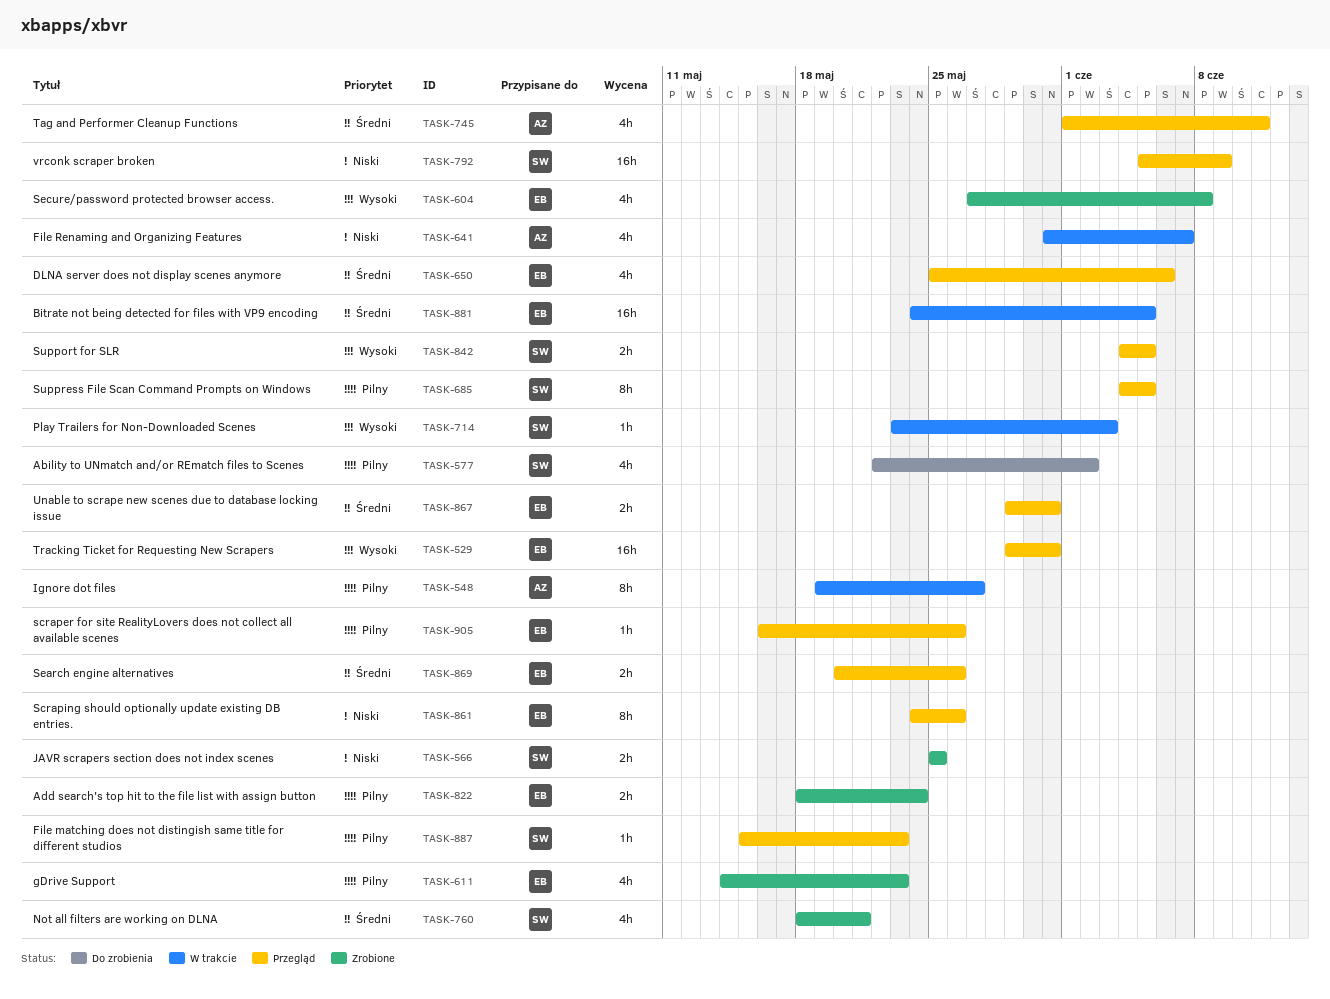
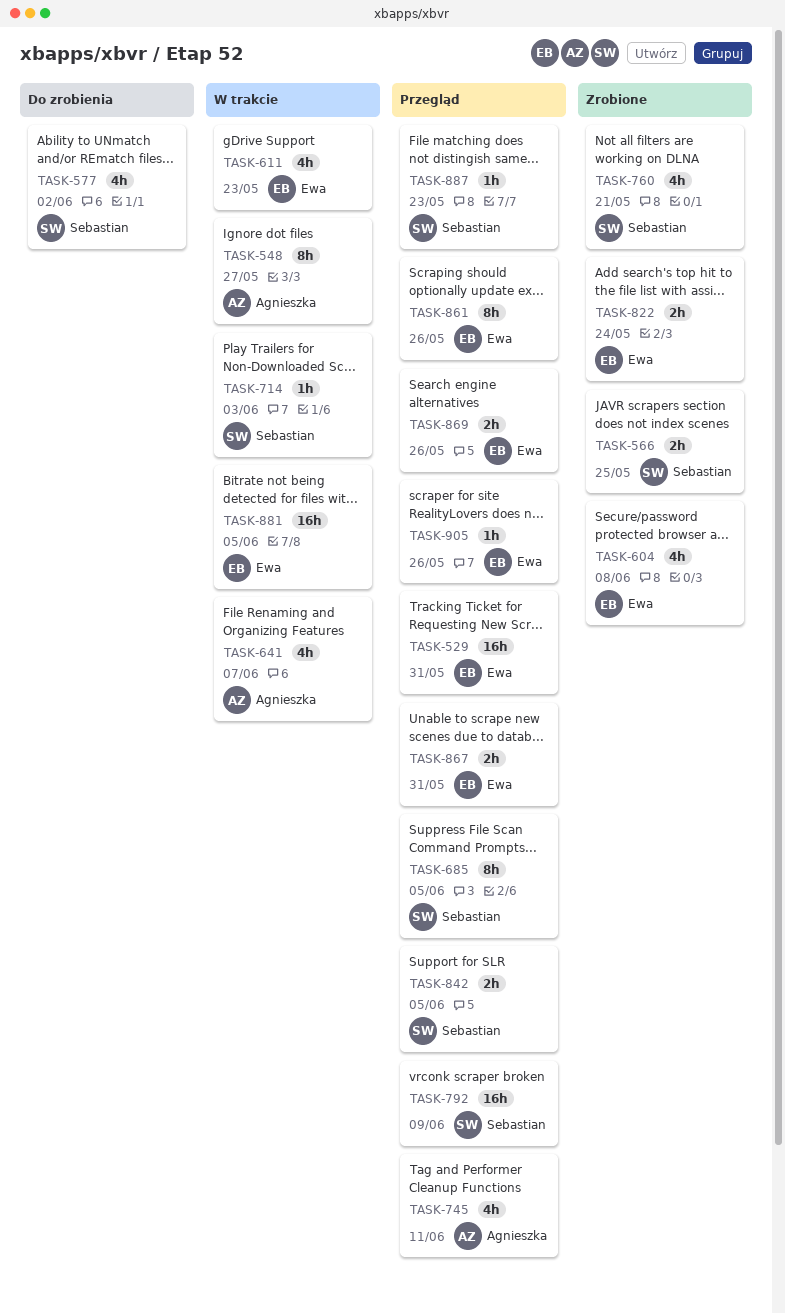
TASK-611, status: Zrobione -> W trakcie
TASK-650: present -> none

